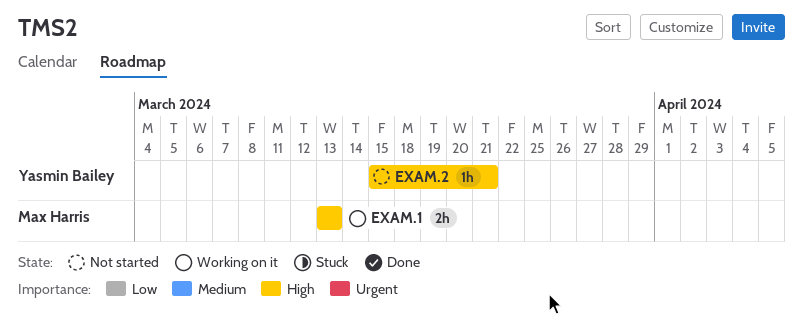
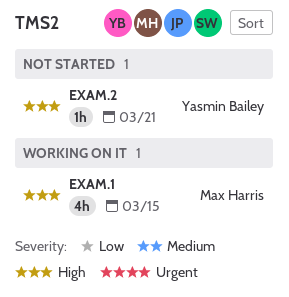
EXAM.1, estimate: 2h -> 4h
EXAM.1, due: Mar 13 -> Mar 15

